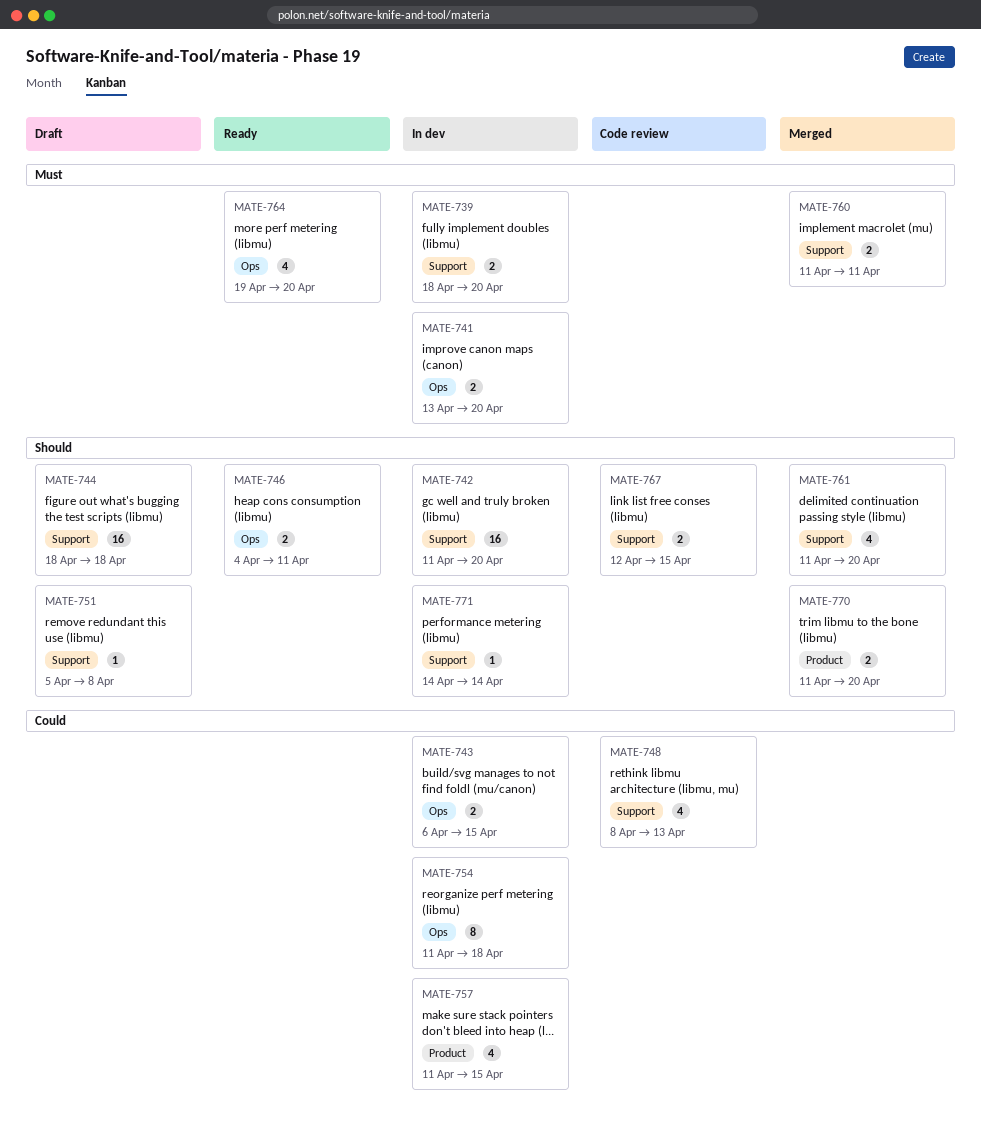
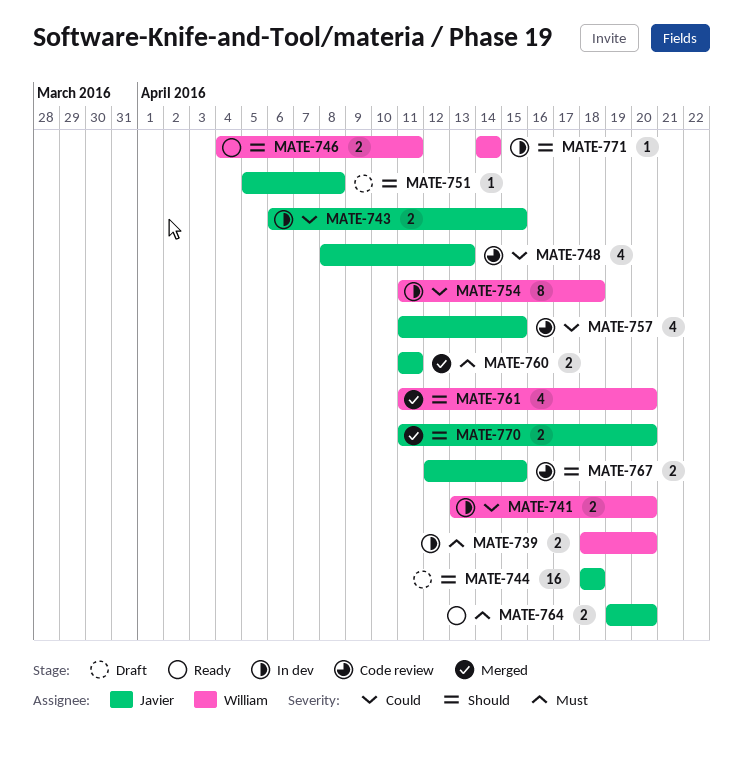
MATE-741, priority: Must -> Could
MATE-742: present -> none
MATE-757, status: In dev -> Code review
MATE-764, estimate: 4 -> 2

